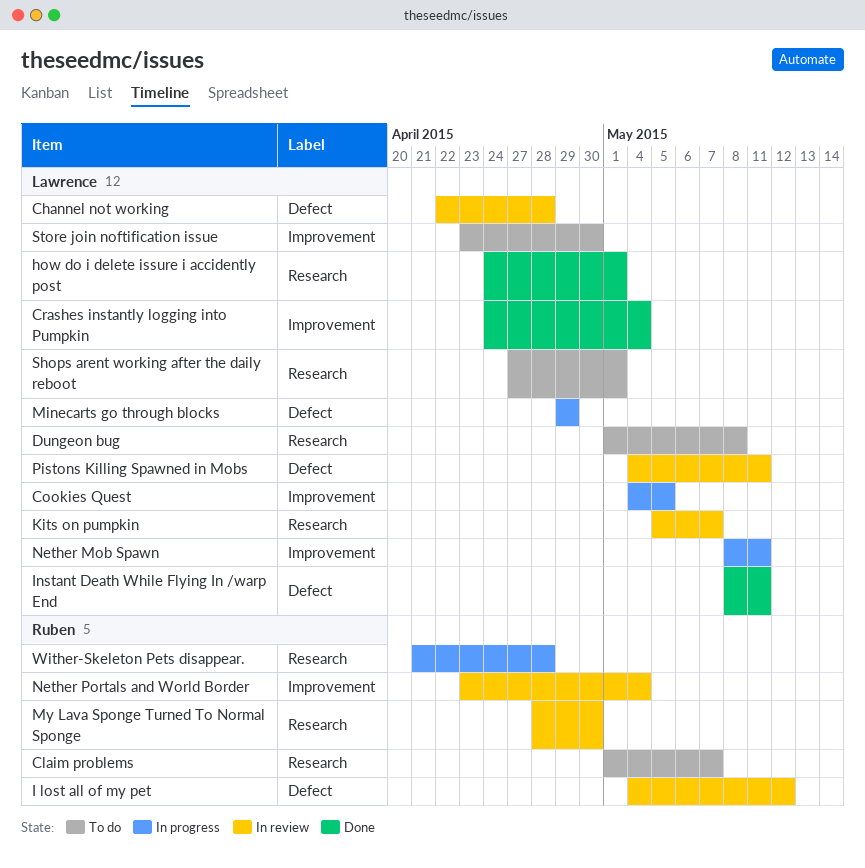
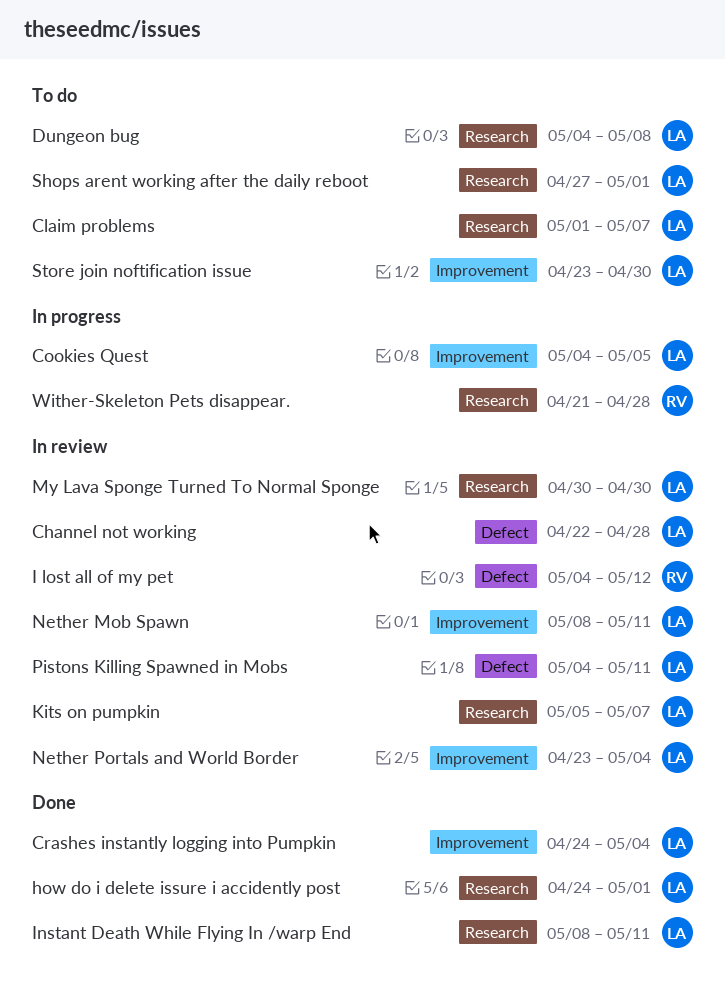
Claim problems, owner: Ruben -> Lawrence
Dungeon bug, start: May 1 -> May 4
Instant Death While Flying In /warp End, label: Defect -> Research
Minecarts go through blocks: present -> none
My Lava Sponge Turned To Normal Sponge, owner: Ruben -> Lawrence
My Lava Sponge Turned To Normal Sponge, start: Apr 28 -> Apr 30
Nether Mob Spawn, status: In progress -> In review
Nether Portals and World Border, owner: Ruben -> Lawrence

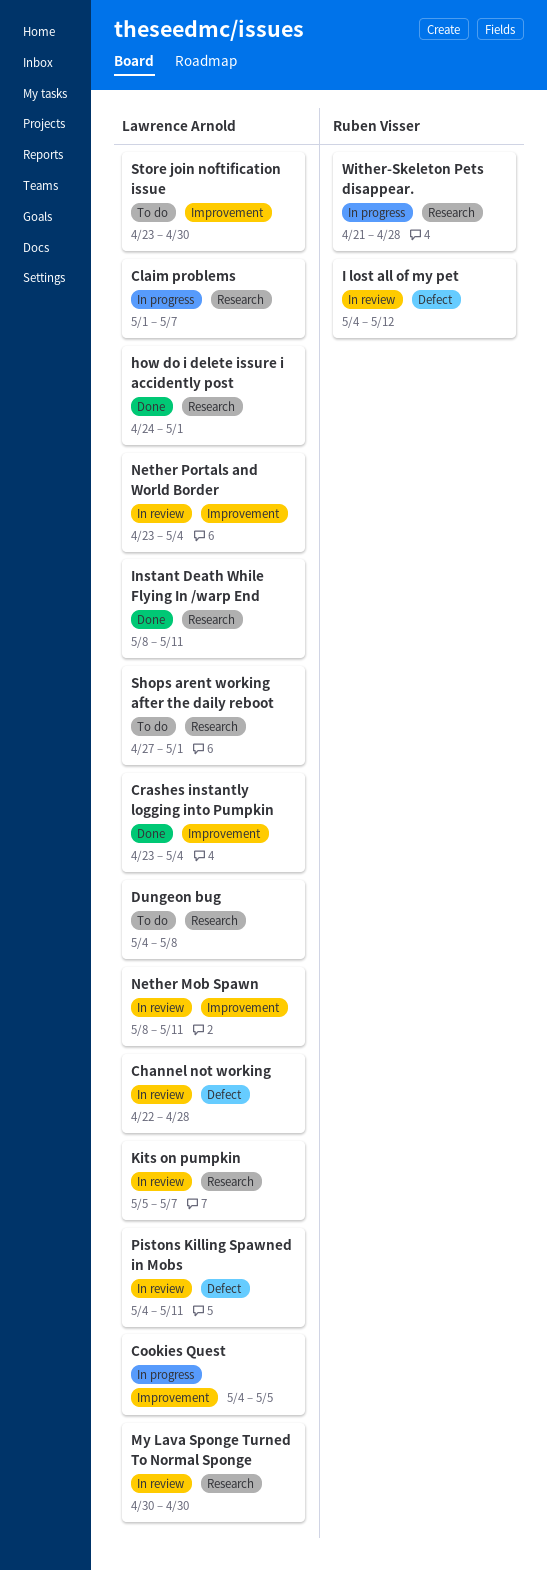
Claim problems, status: To do -> In progress
Crashes instantly logging into Pumpkin, start: Apr 24 -> Apr 23

